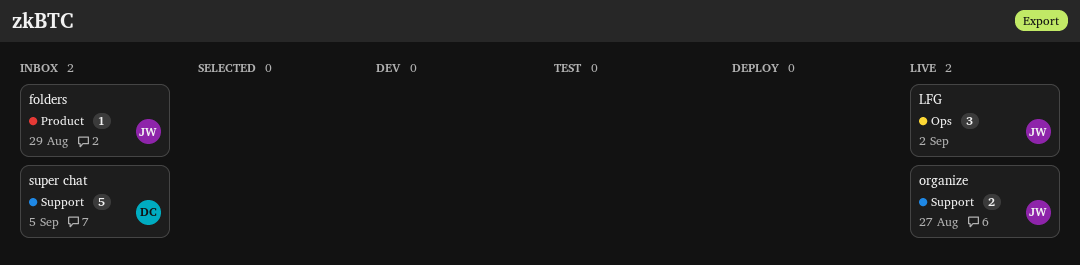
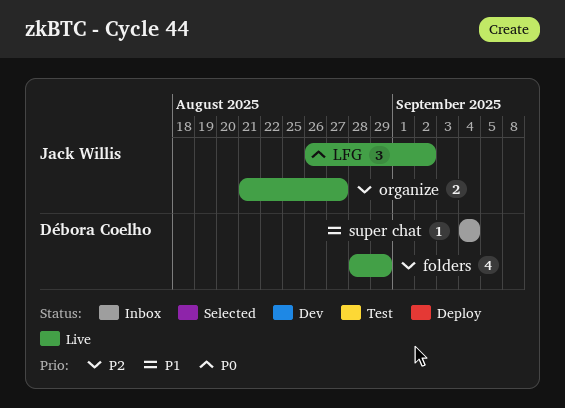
folders, status: Inbox -> Live
folders, owner: Jack Willis -> Débora Coelho
folders, estimate: 1 -> 4
super chat, estimate: 5 -> 1
super chat, due: Sep 5 -> Sep 4

